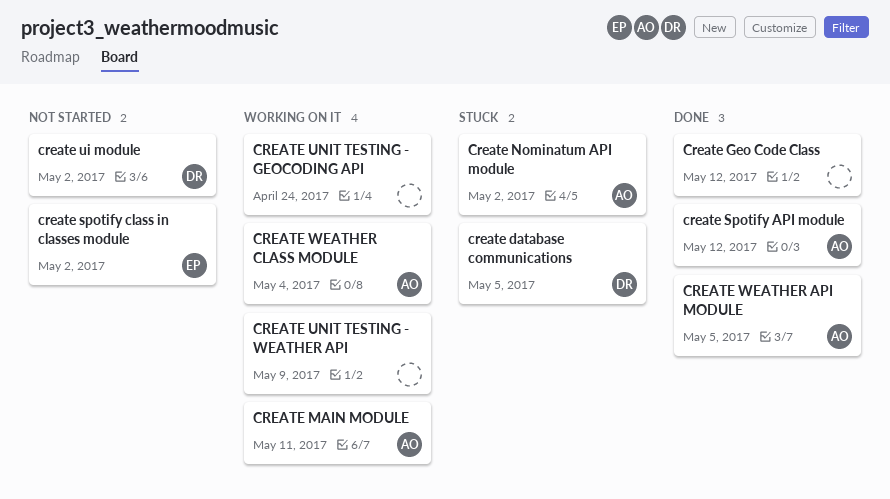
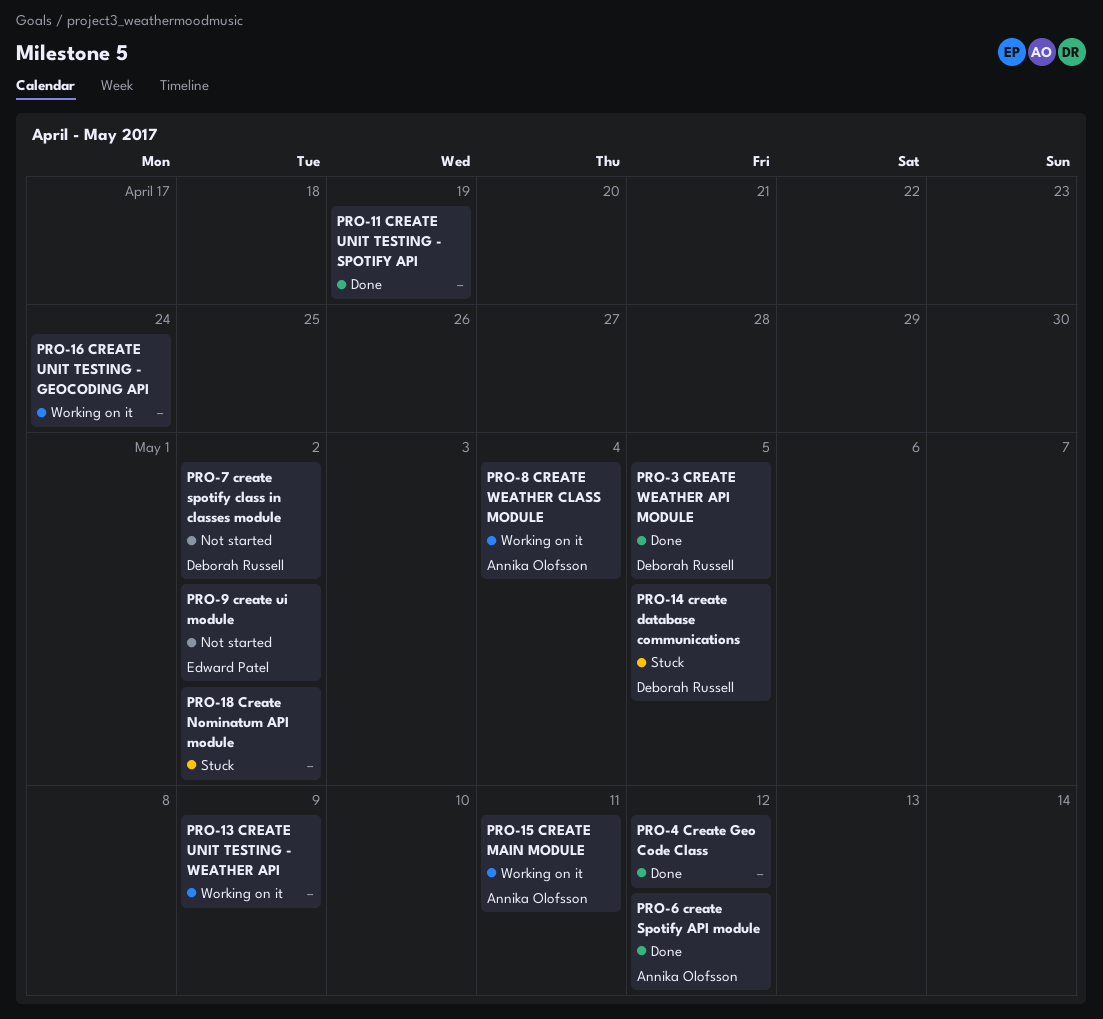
Create Nominatum API module, owner: Annika Olofsson -> none
create spotify class in classes module, owner: Edward Patel -> Deborah Russell
create ui module, owner: Deborah Russell -> Edward Patel
CREATE UNIT TESTING - SPOTIFY API: none -> present
CREATE WEATHER API MODULE, owner: Annika Olofsson -> Deborah Russell

